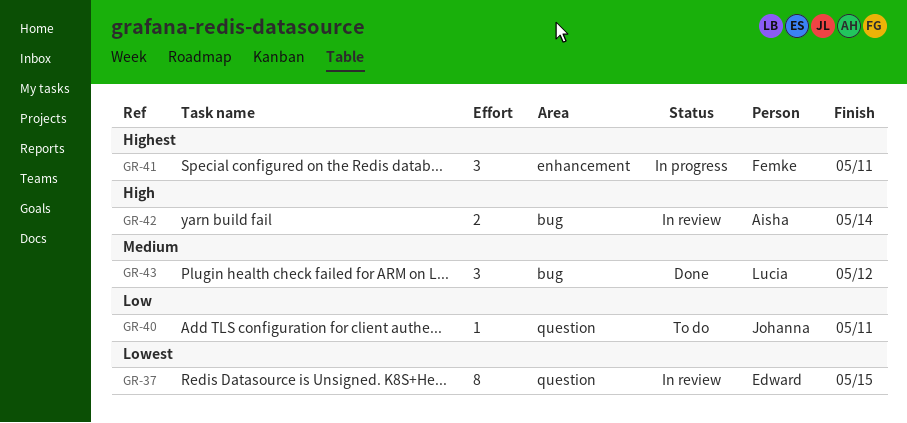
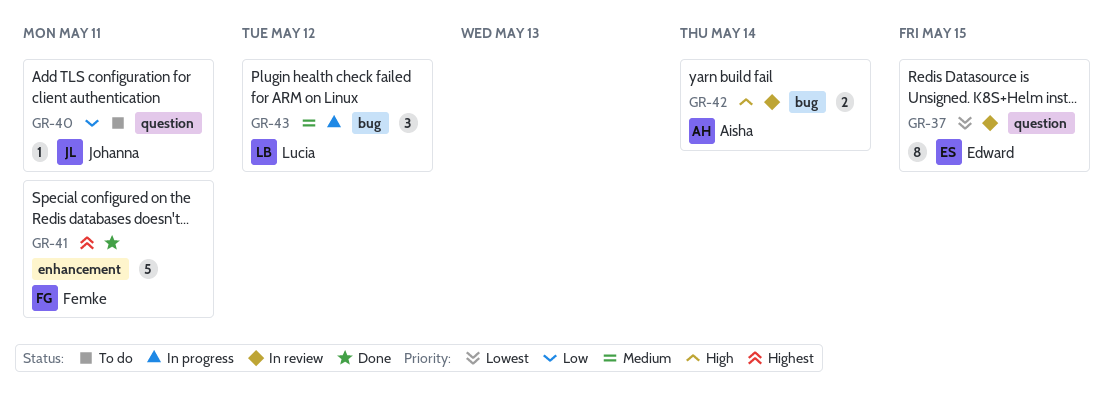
GR-41, status: In progress -> Done
GR-41, estimate: 3 -> 5
GR-43, status: Done -> In progress

